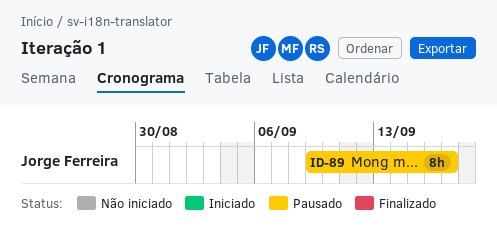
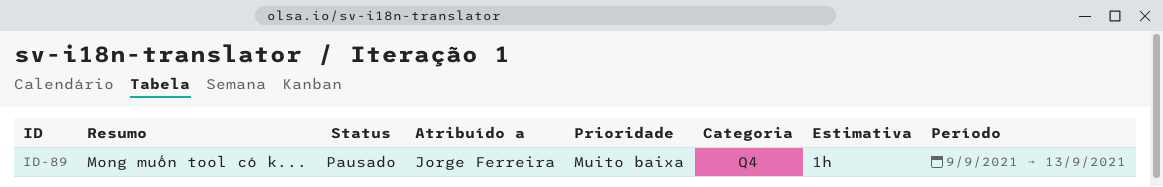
ID-89, estimate: 8h -> 1h
ID-89, due: Sep 17 -> Sep 13

